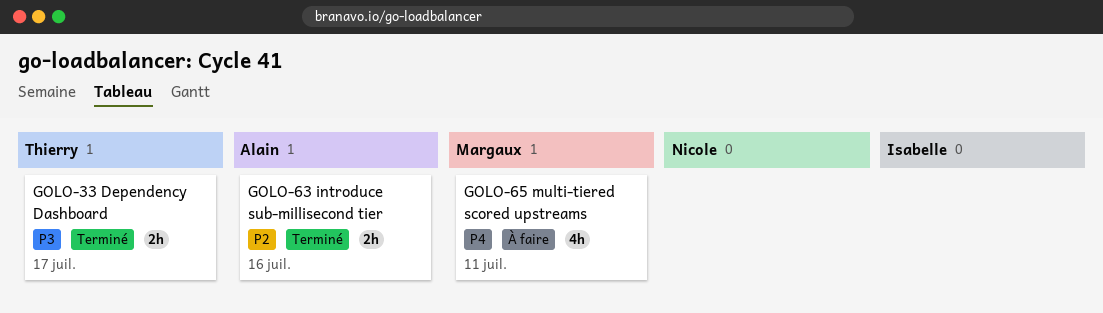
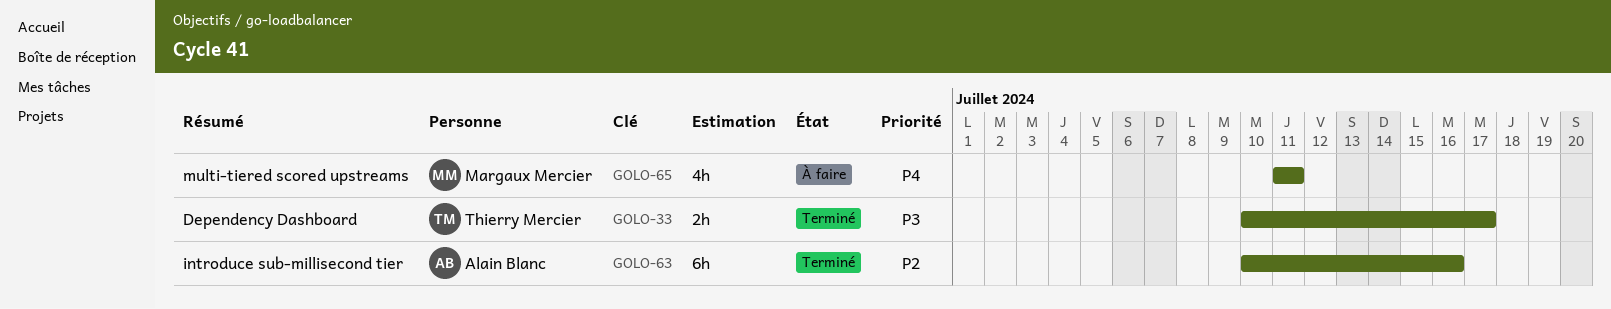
GOLO-63, estimate: 2h -> 6h

